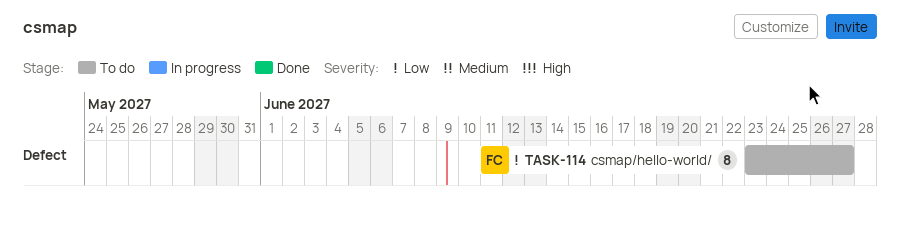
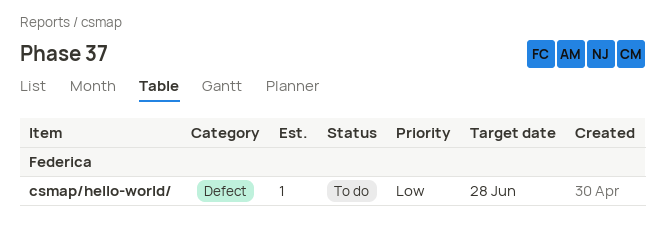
csmap/hello-world/, estimate: 8 -> 1
csmap/hello-world/, due: Jun 27 -> Jun 28

